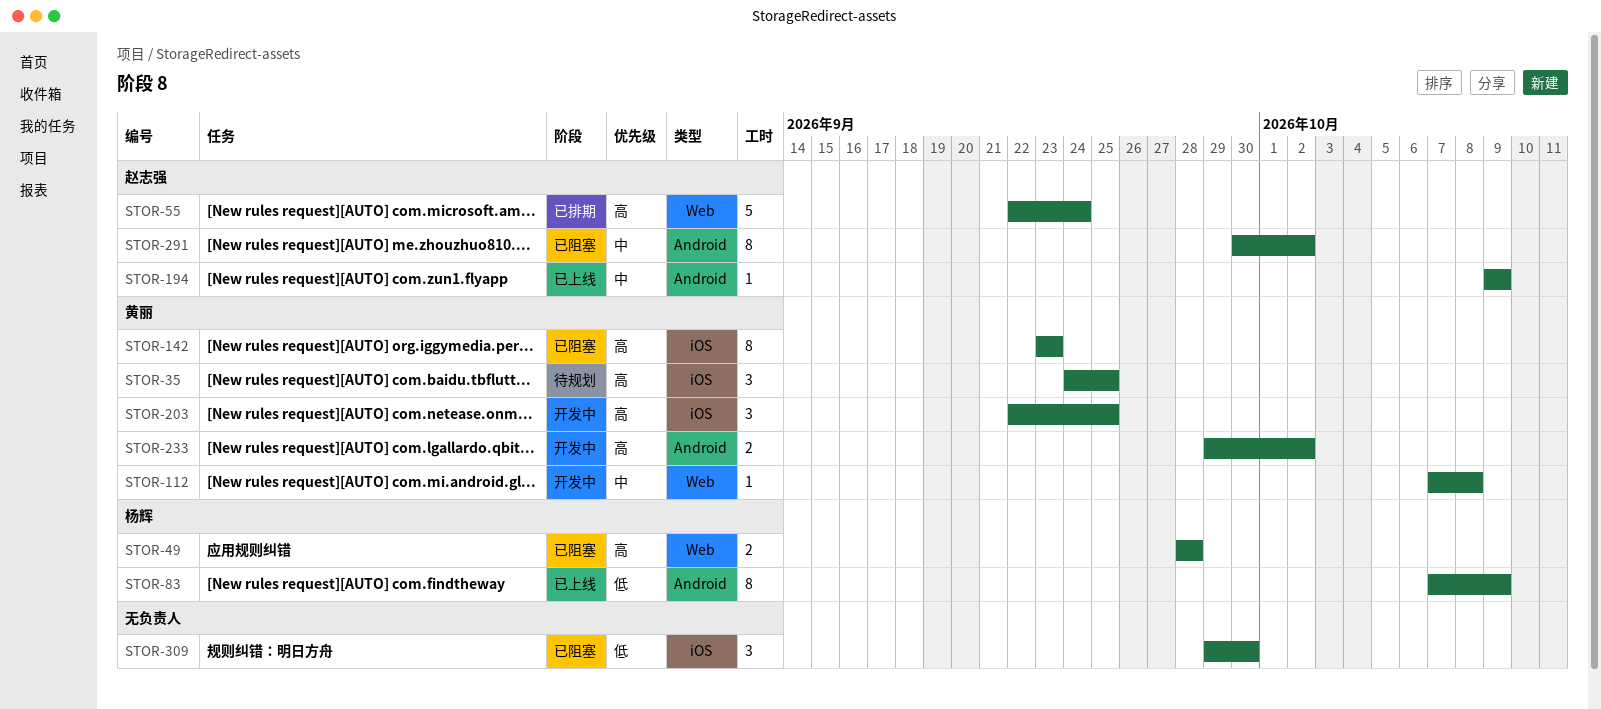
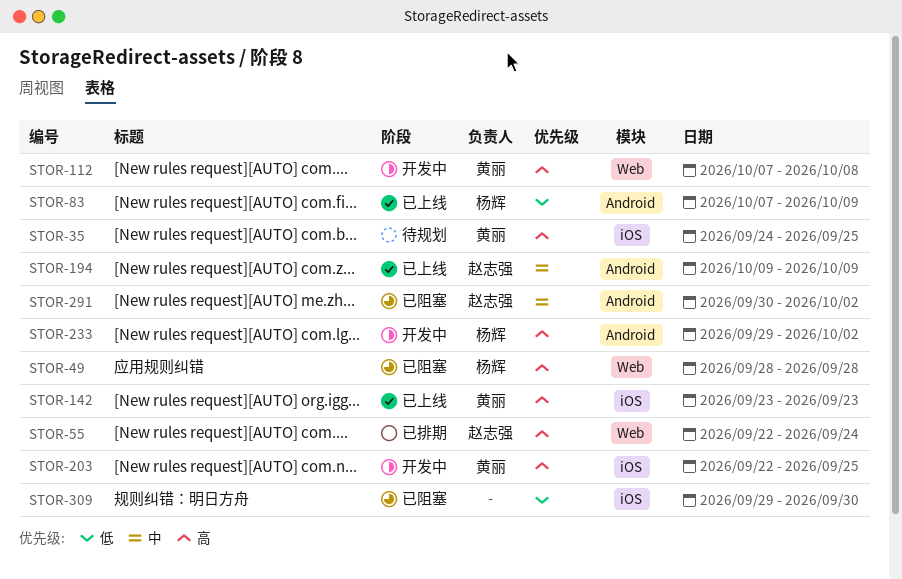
STOR-112, priority: 中 -> 高
STOR-142, status: 已阻塞 -> 已上线
STOR-233, owner: 黄丽 -> 杨辉

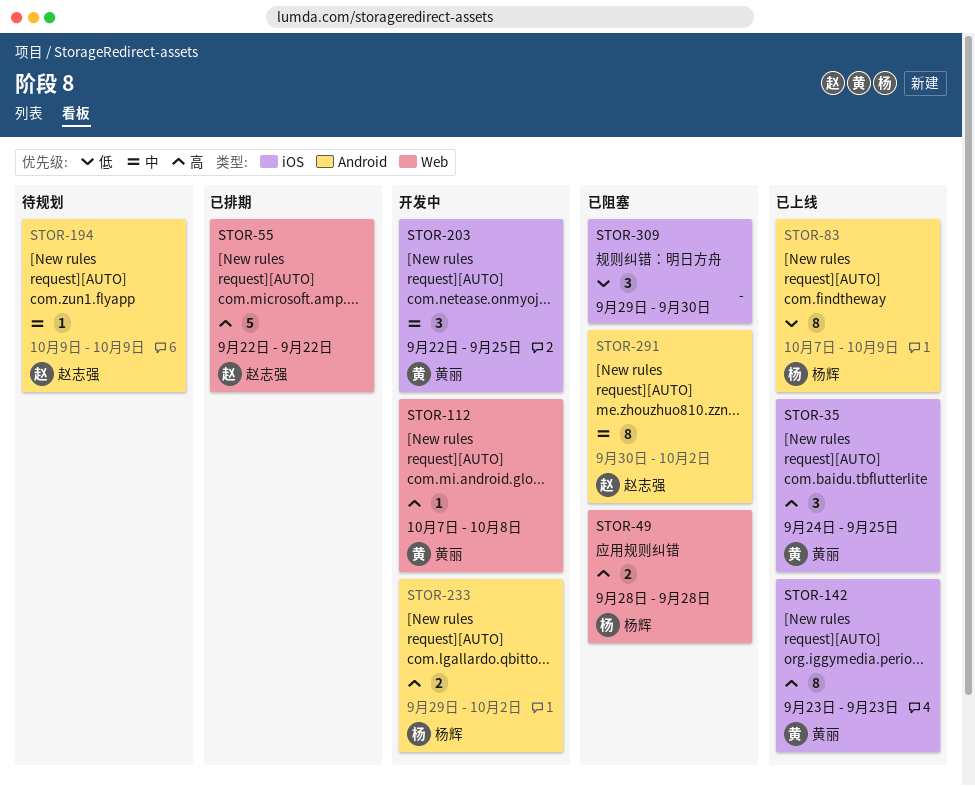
STOR-35, status: 待规划 -> 已上线
STOR-55, due: Sep 24 -> Sep 22
STOR-194, status: 已上线 -> 待规划
STOR-203, priority: 高 -> 中

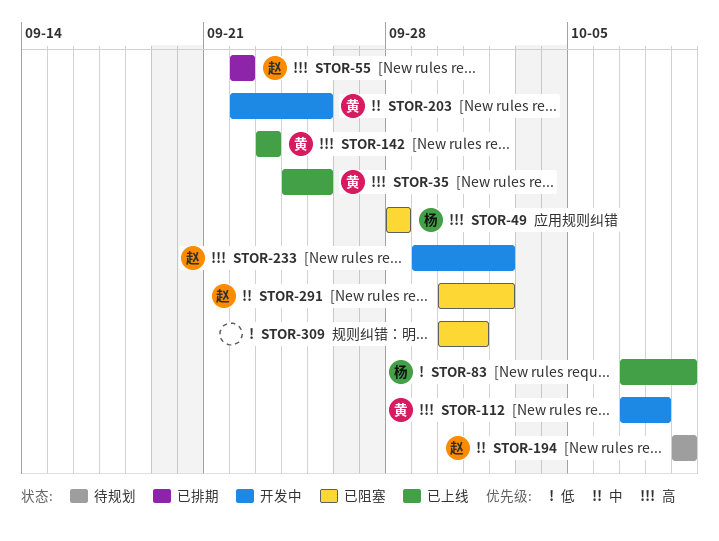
STOR-233, owner: 杨辉 -> 赵志强
STOR-309, start: Sep 29 -> Sep 30
STOR-309, due: Sep 30 -> Oct 1

